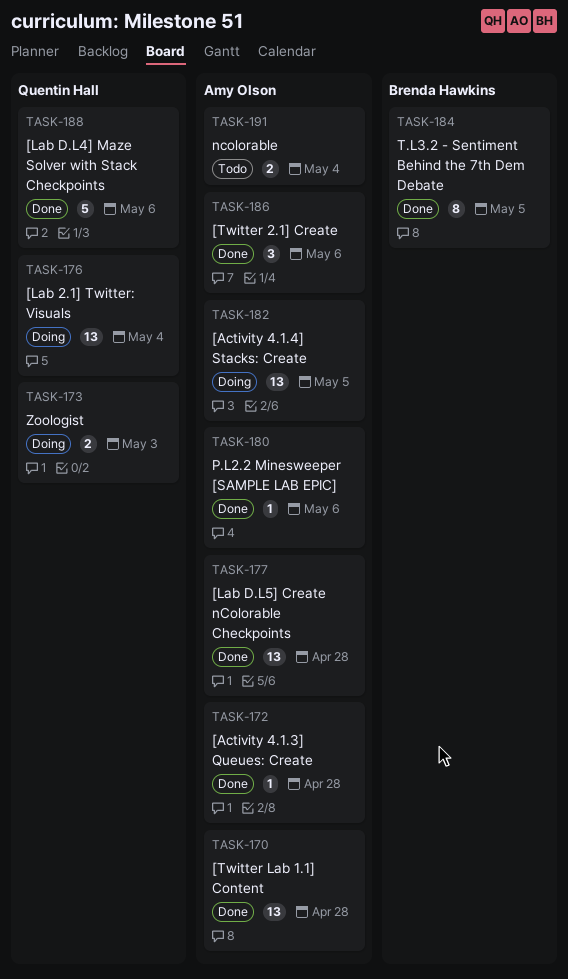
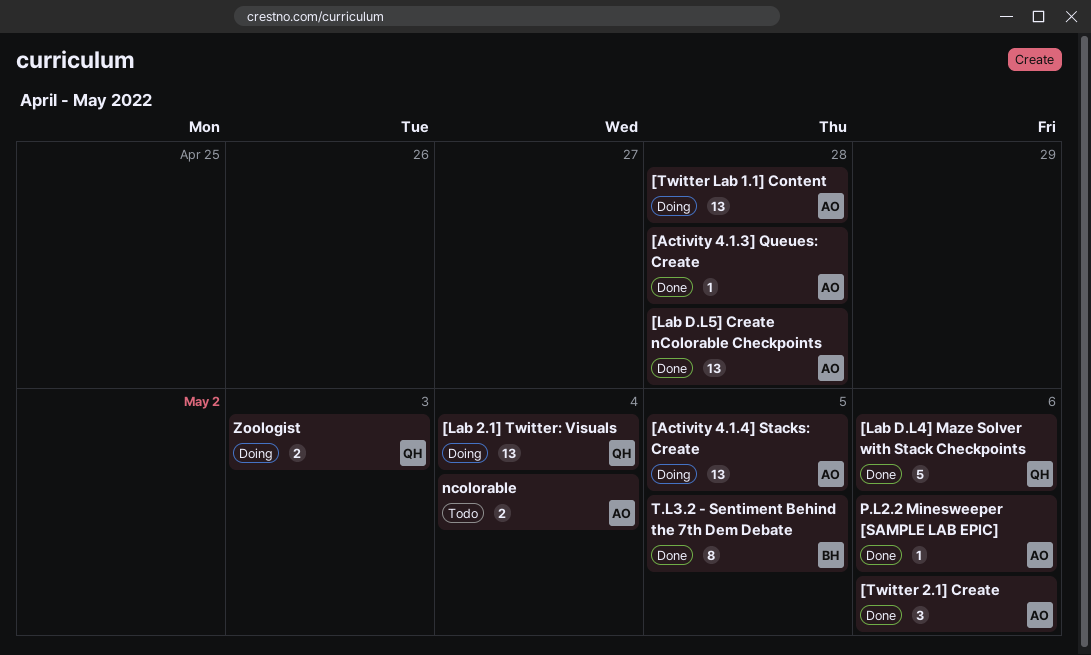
[Twitter Lab 1.1] Content, status: Done -> Doing

